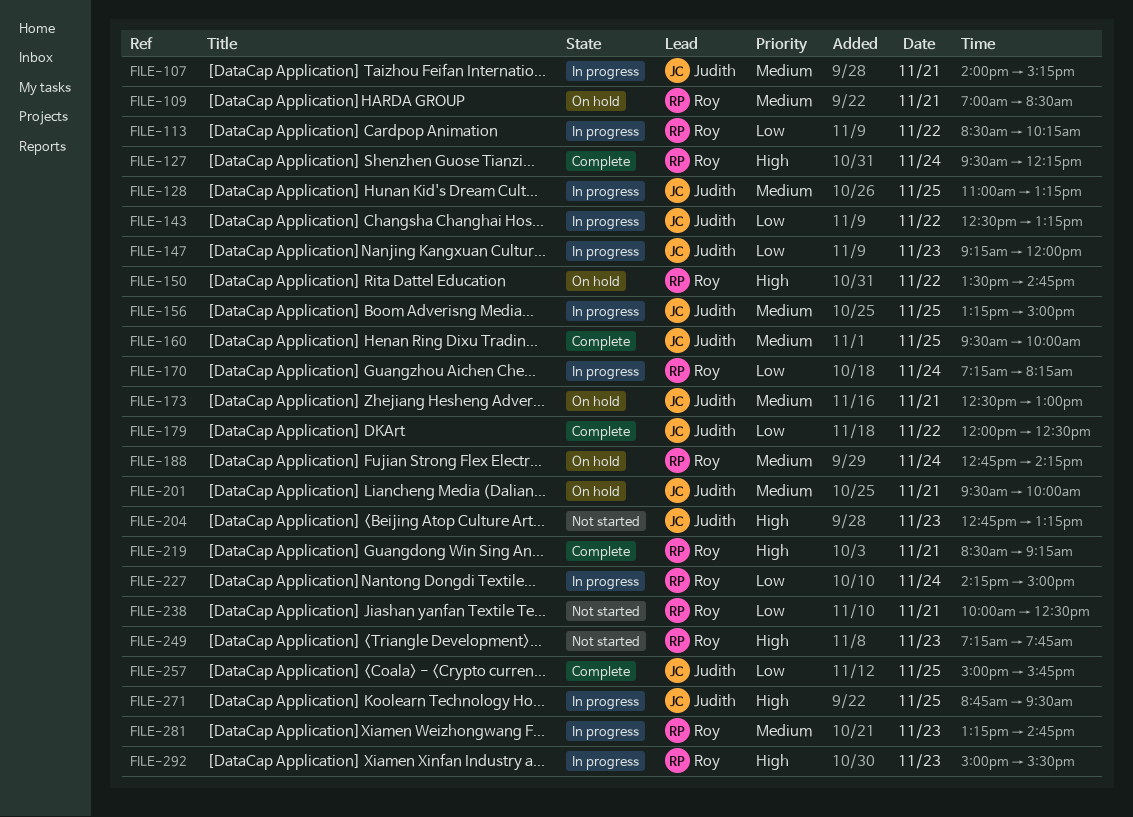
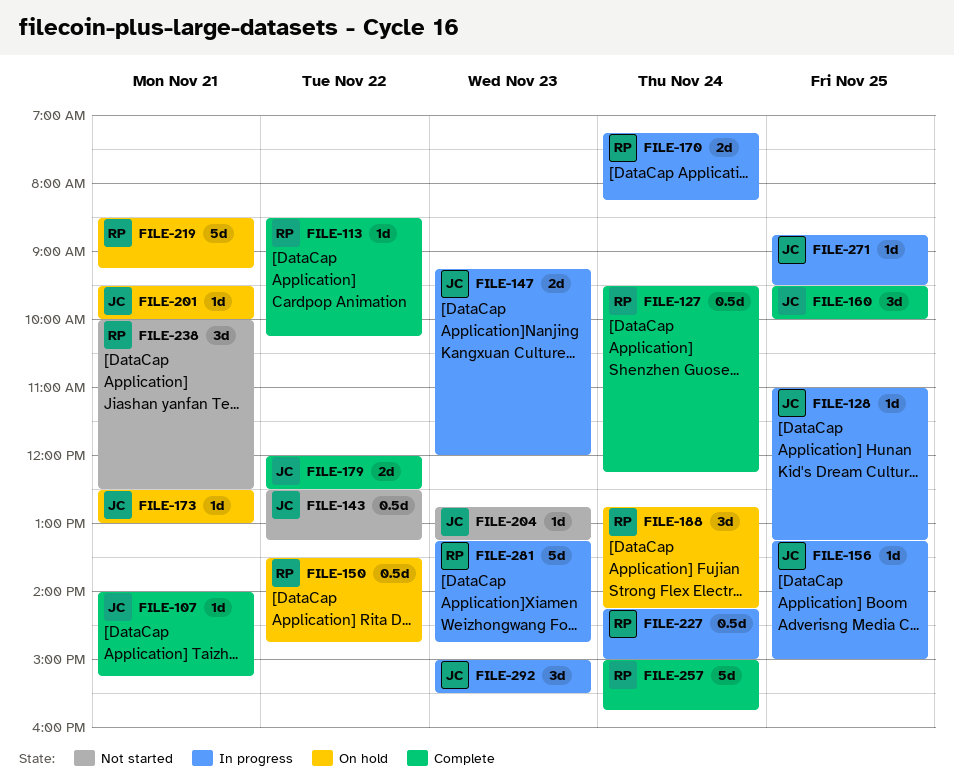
FILE-107, status: In progress -> Complete
FILE-109: present -> none
FILE-113, status: In progress -> Complete
FILE-143, status: In progress -> Not started
FILE-219, status: Complete -> On hold
FILE-249: present -> none
FILE-257, owner: Judith -> Roy
FILE-257, day: Nov 25 -> Nov 24
FILE-292, owner: Roy -> Judith

